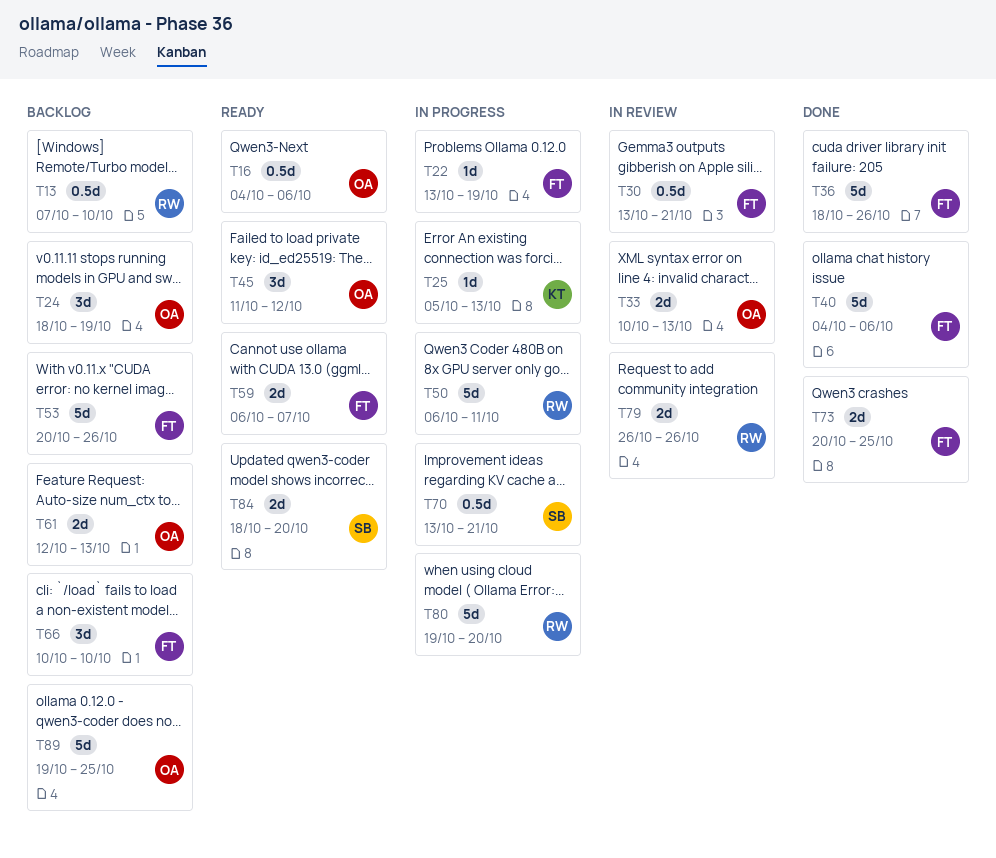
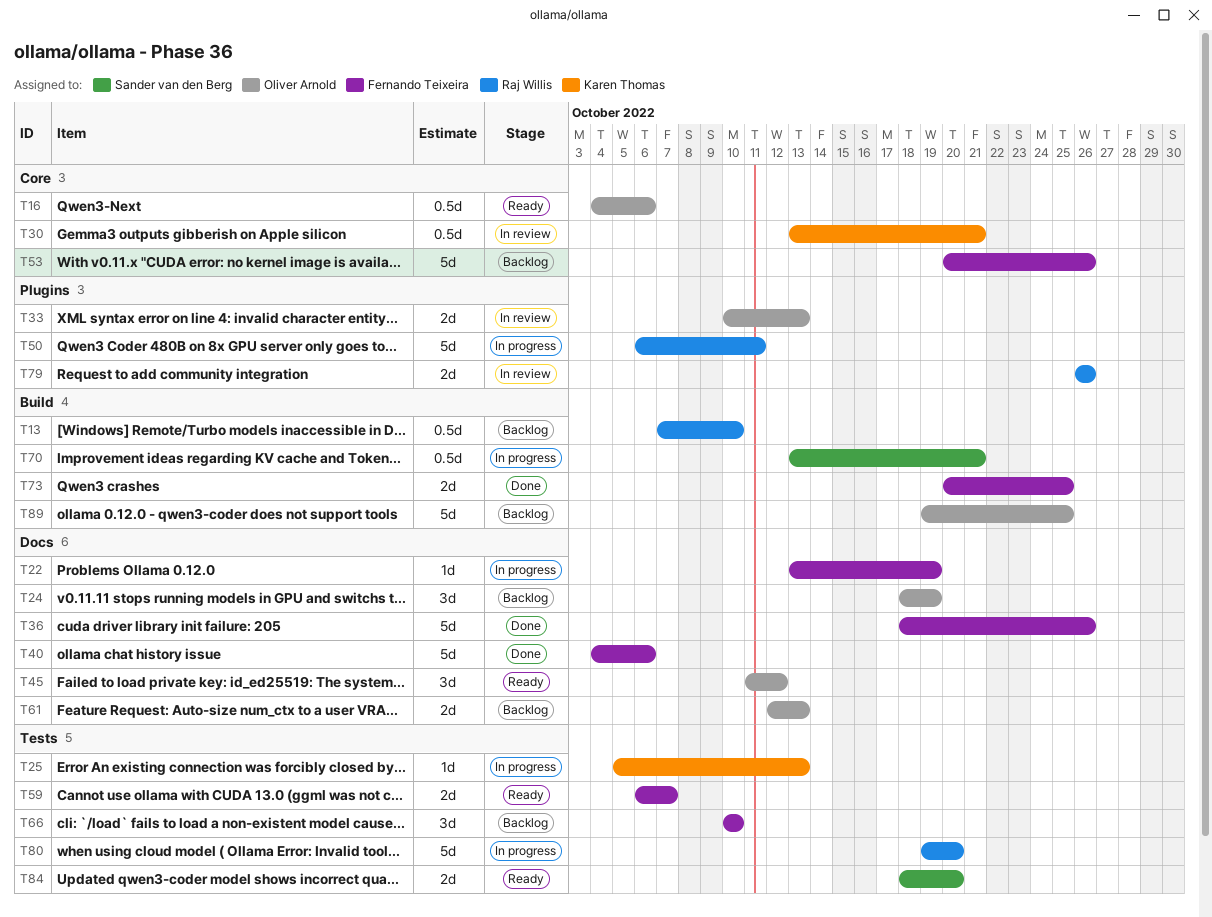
T30, owner: Fernando Teixeira -> Karen Thomas

